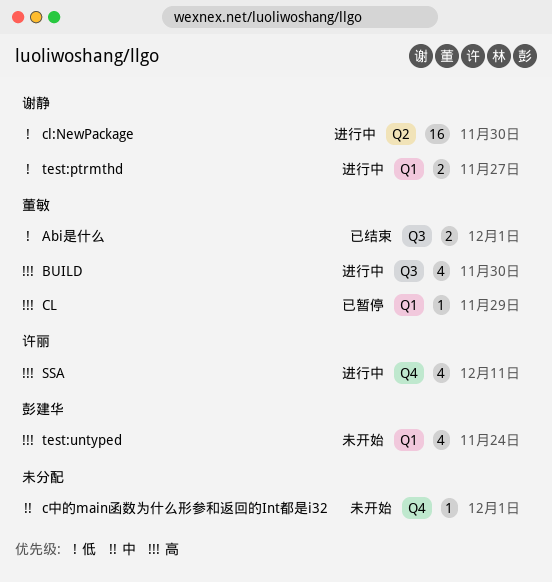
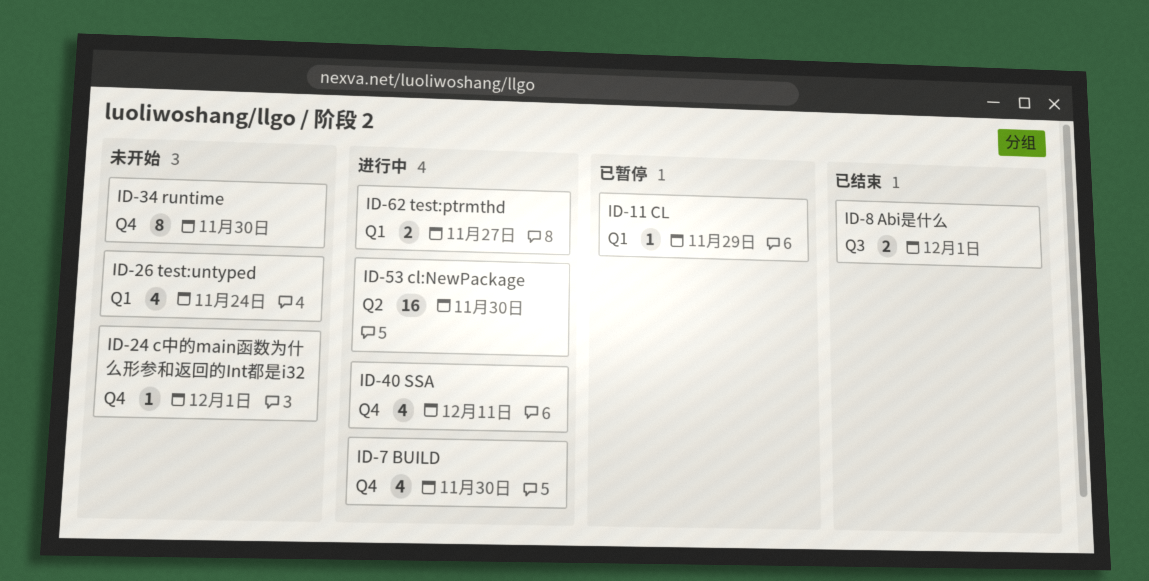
BUILD, label: Q3 -> Q4
runtime: none -> present

